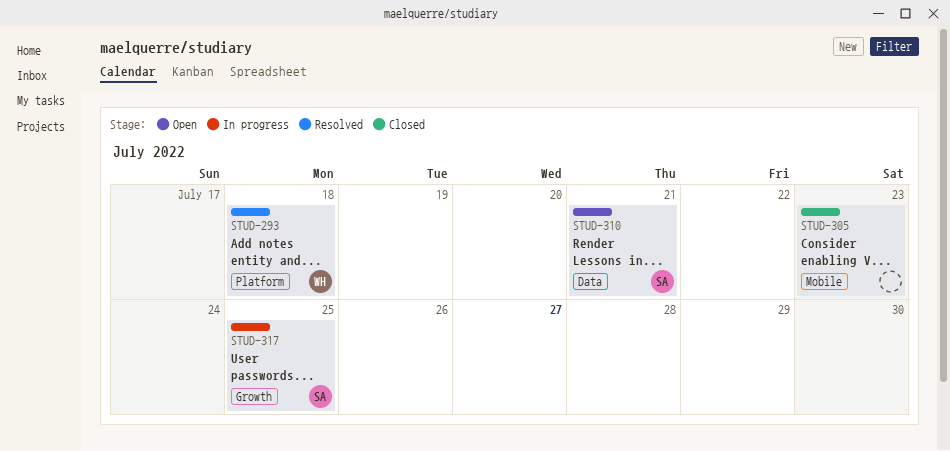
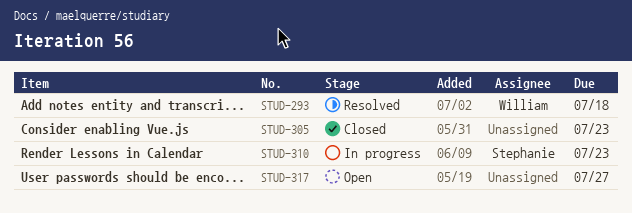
STUD-310, status: Open -> In progress
STUD-310, due: Jul 21 -> Jul 23
STUD-317, status: In progress -> Open
STUD-317, owner: Stephanie -> none
STUD-317, due: Jul 25 -> Jul 27

